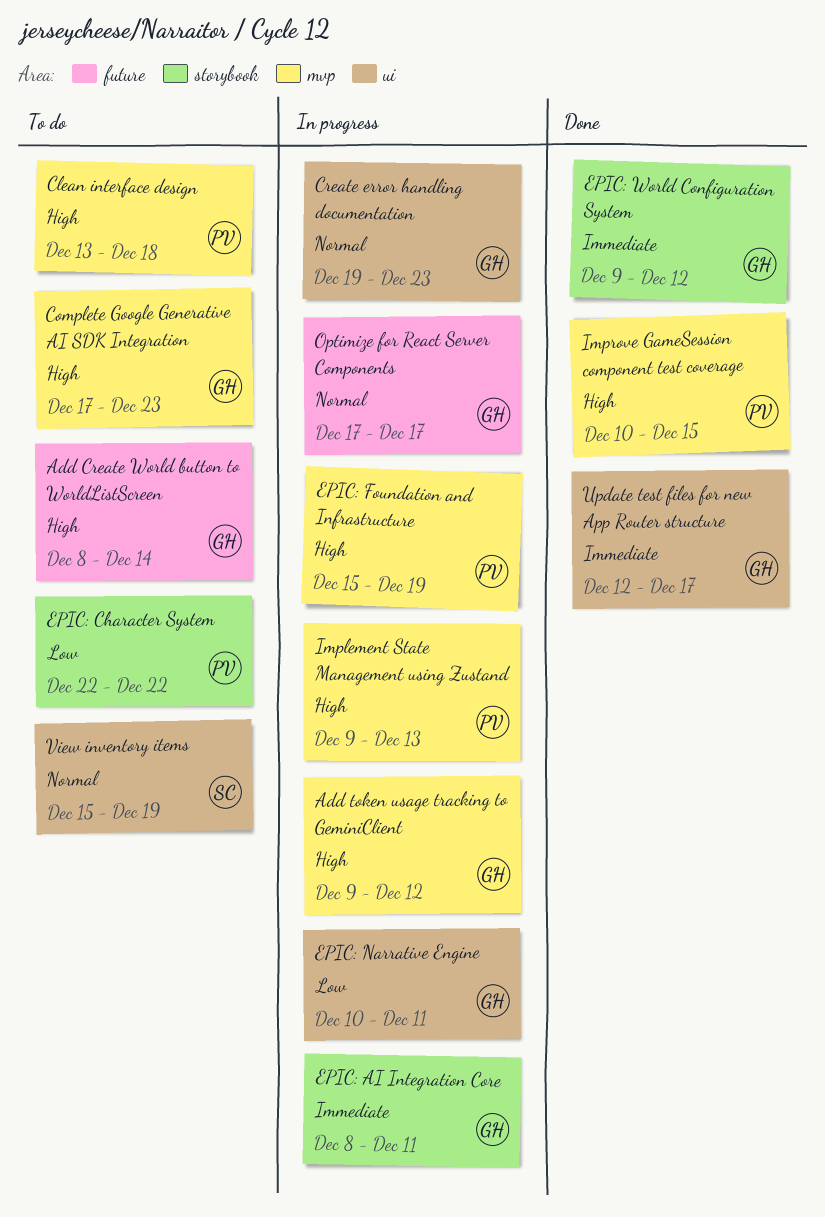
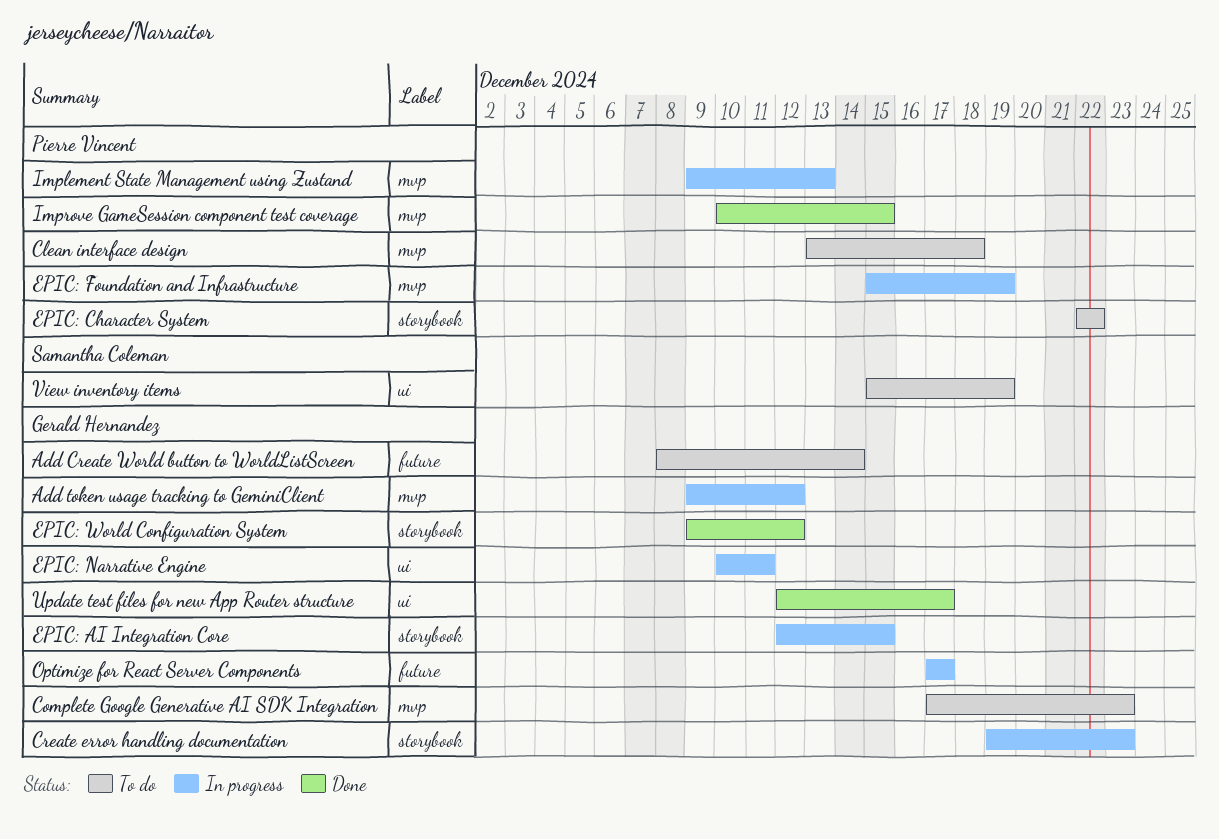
Create error handling documentation, label: ui -> storybook
EPIC: AI Integration Core, start: Dec 8 -> Dec 12
EPIC: AI Integration Core, due: Dec 11 -> Dec 15

